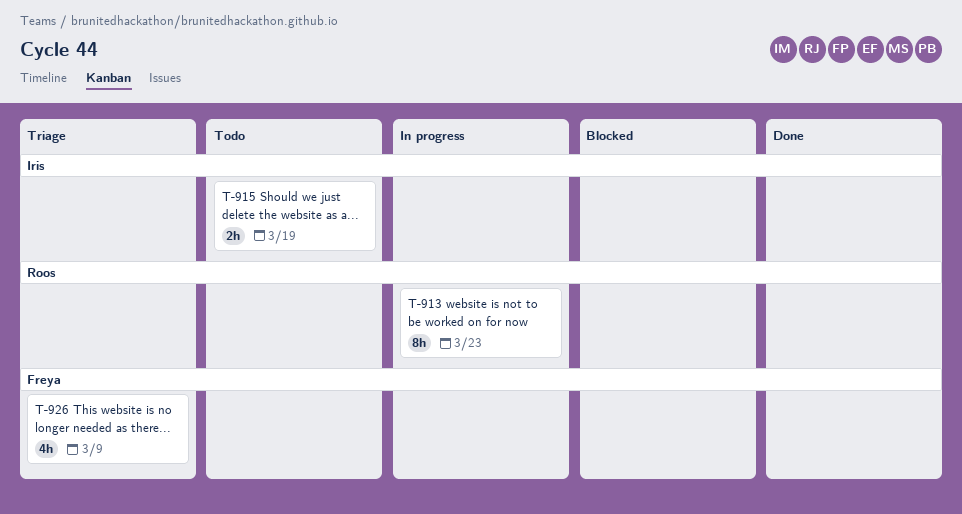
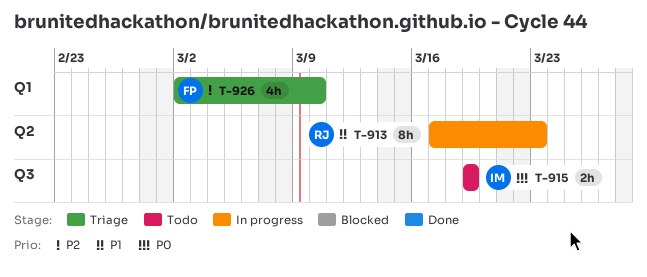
T-926, due: Mar 9 -> Mar 10

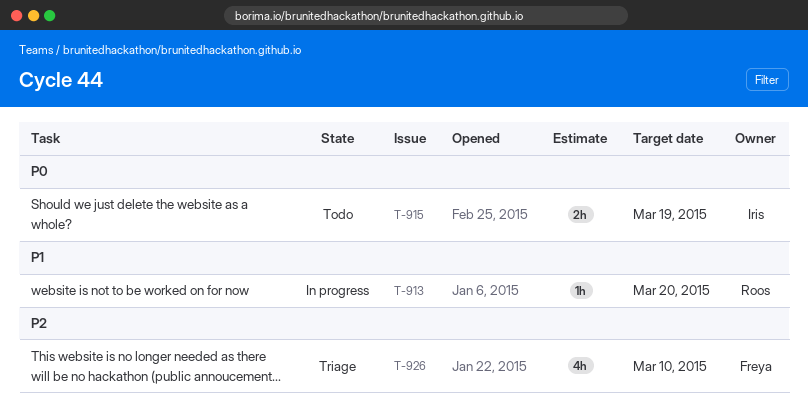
T-913, estimate: 8h -> 1h
T-913, due: Mar 23 -> Mar 20

